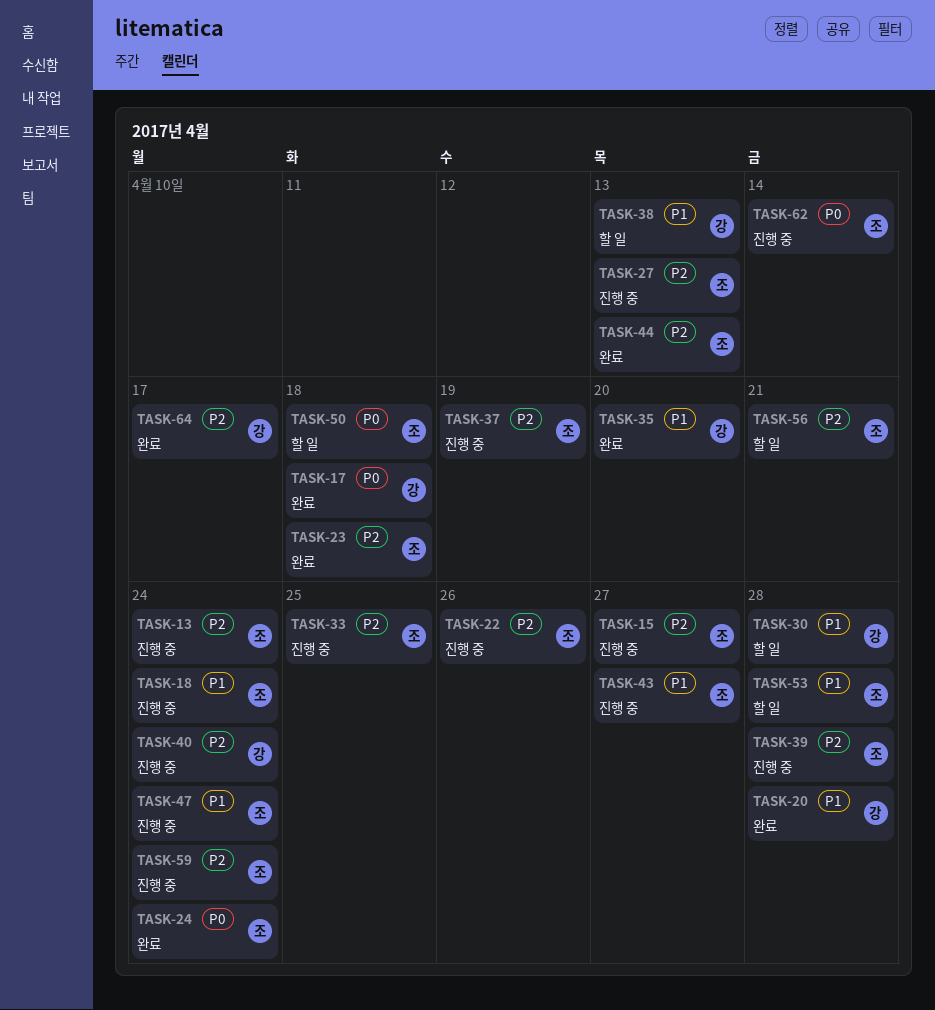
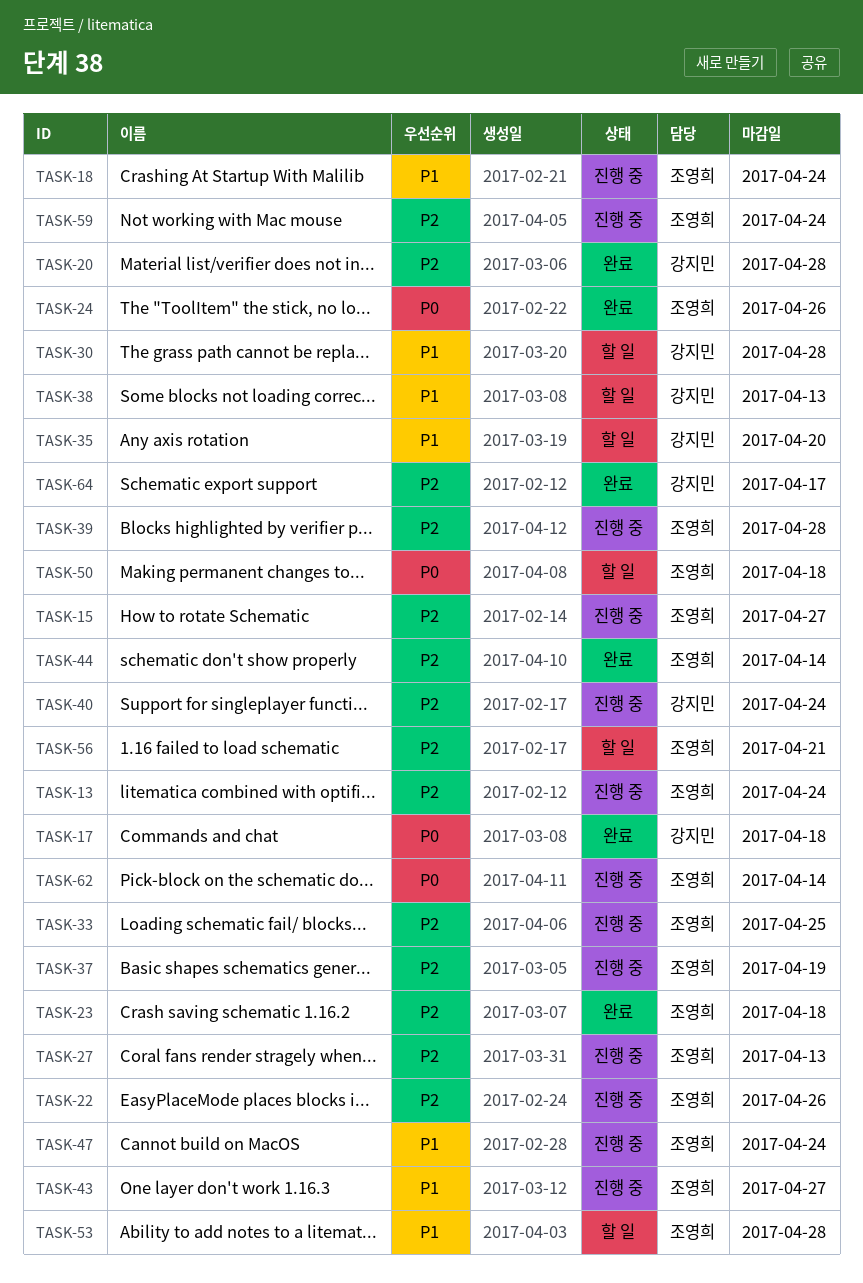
TASK-20, priority: P1 -> P2
TASK-24, due: Apr 24 -> Apr 26
TASK-35, status: 완료 -> 할 일
TASK-44, due: Apr 13 -> Apr 14

